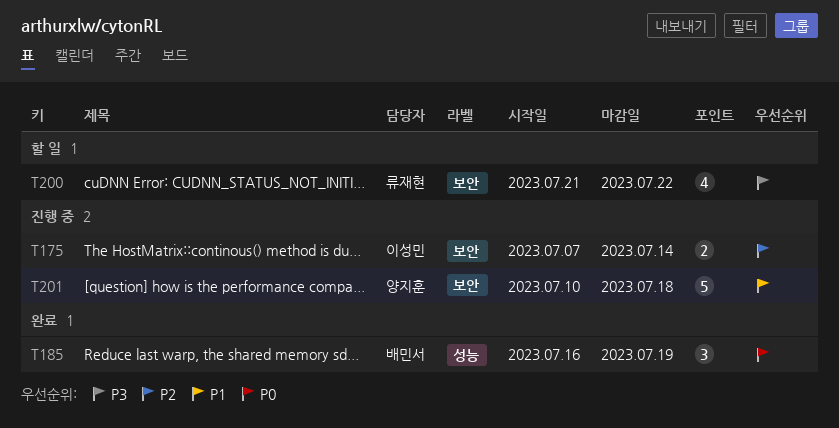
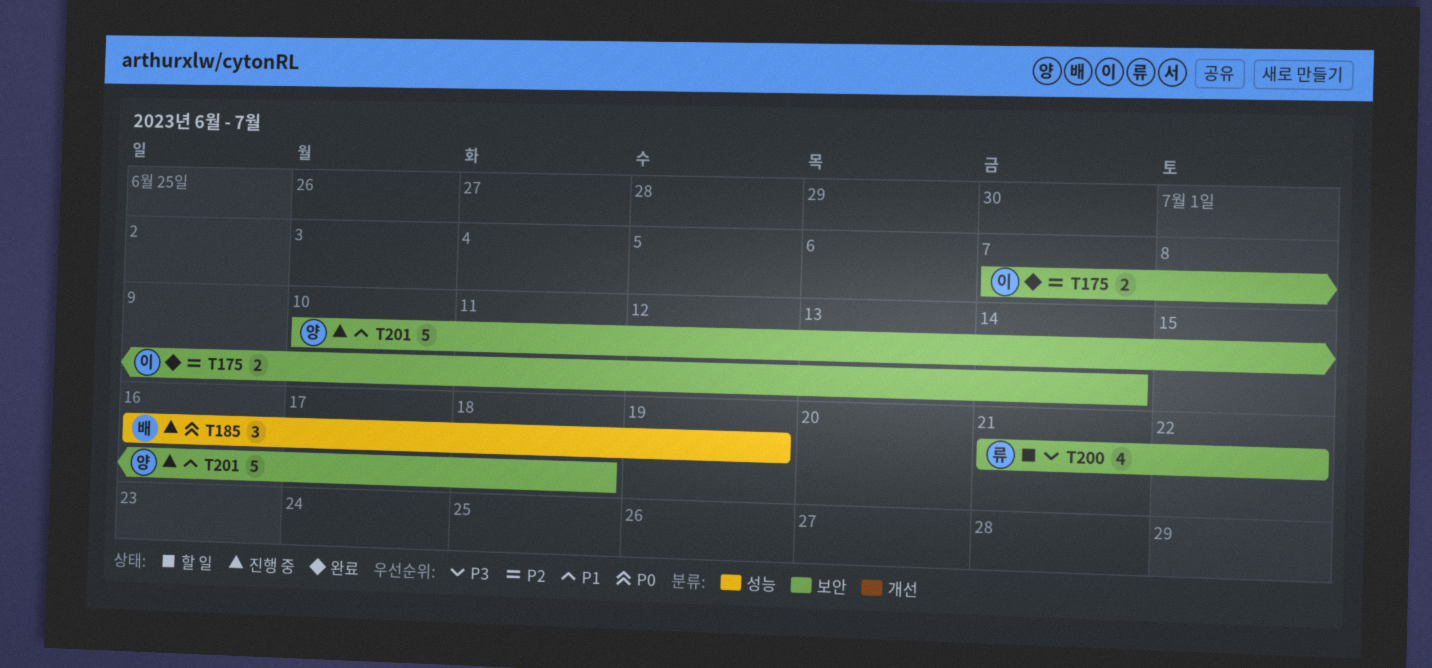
T175, status: 진행 중 -> 완료
T185, status: 완료 -> 진행 중

